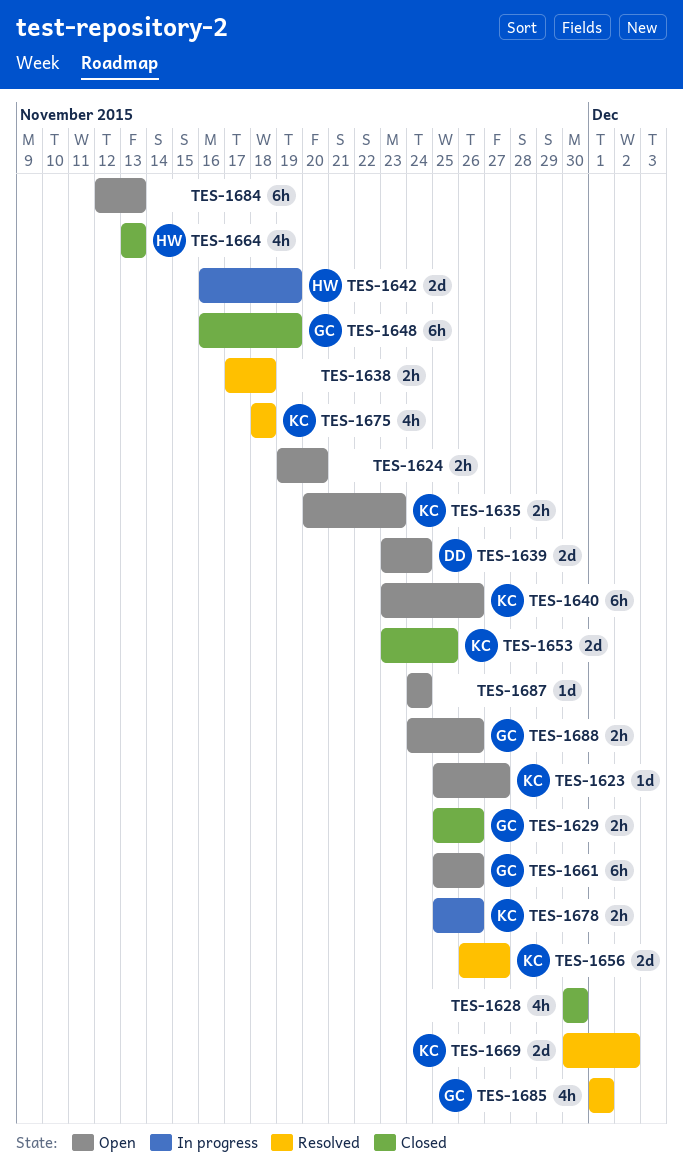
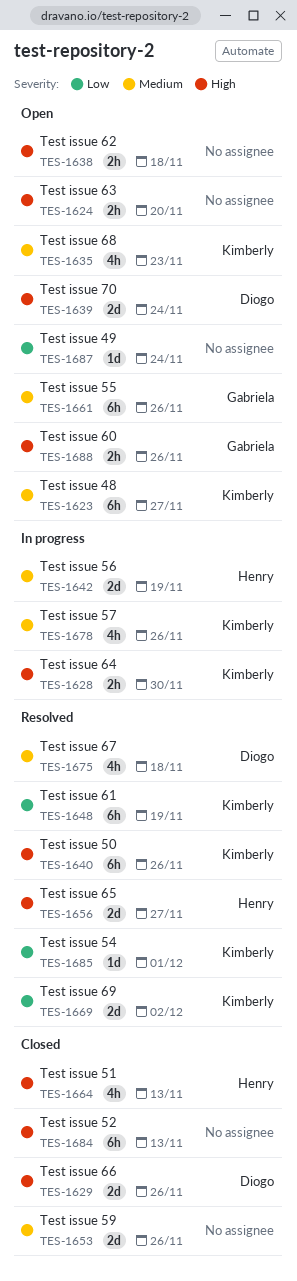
TES-1623, estimate: 1d -> 6h
TES-1628, status: Closed -> In progress
TES-1628, owner: none -> Kimberly
TES-1628, estimate: 4h -> 2h
TES-1629, owner: Gabriela -> Diogo
TES-1629, estimate: 2h -> 2d
TES-1635, estimate: 2h -> 4h
TES-1638, status: Resolved -> Open
TES-1640, status: Open -> Resolved
TES-1648, status: Closed -> Resolved
TES-1648, owner: Gabriela -> Kimberly
TES-1653, owner: Kimberly -> none
TES-1653, due: Nov 25 -> Nov 26
TES-1656, owner: Kimberly -> Henry
TES-1675, owner: Kimberly -> Diogo
TES-1678, estimate: 2h -> 4h
TES-1684, status: Open -> Closed
TES-1685, owner: Gabriela -> Kimberly
TES-1685, estimate: 4h -> 1d

